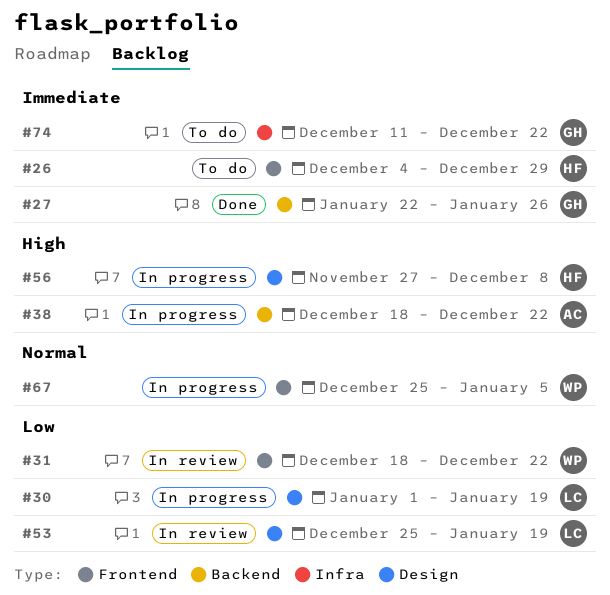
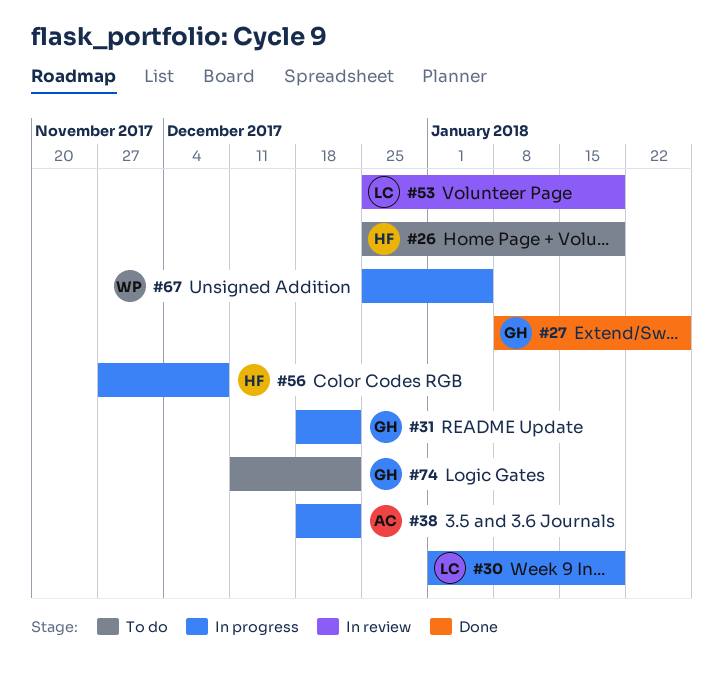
#26, start: Dec 4 -> Dec 25
#26, due: Dec 29 -> Jan 19
#27, start: Jan 22 -> Jan 8
#31, status: In review -> In progress
#31, owner: WP -> GH

